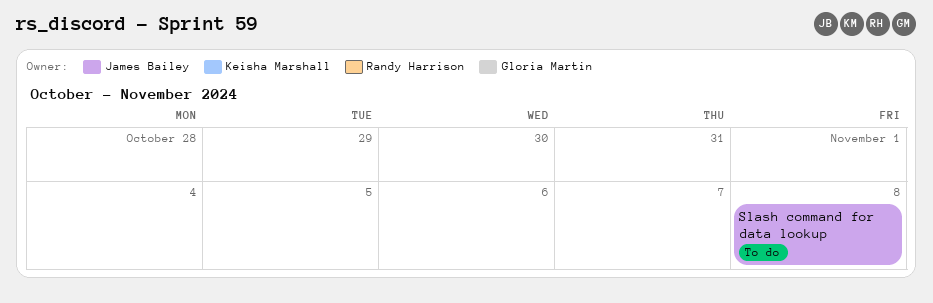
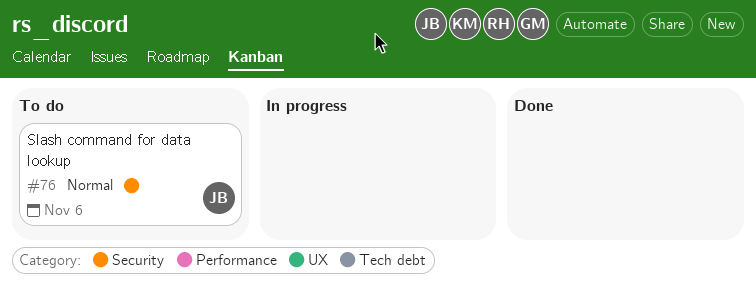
Slash command for data lookup, due: Nov 8 -> Nov 6

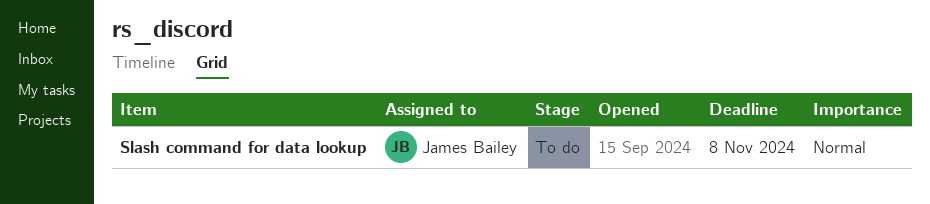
Slash command for data lookup, due: Nov 6 -> Nov 8

